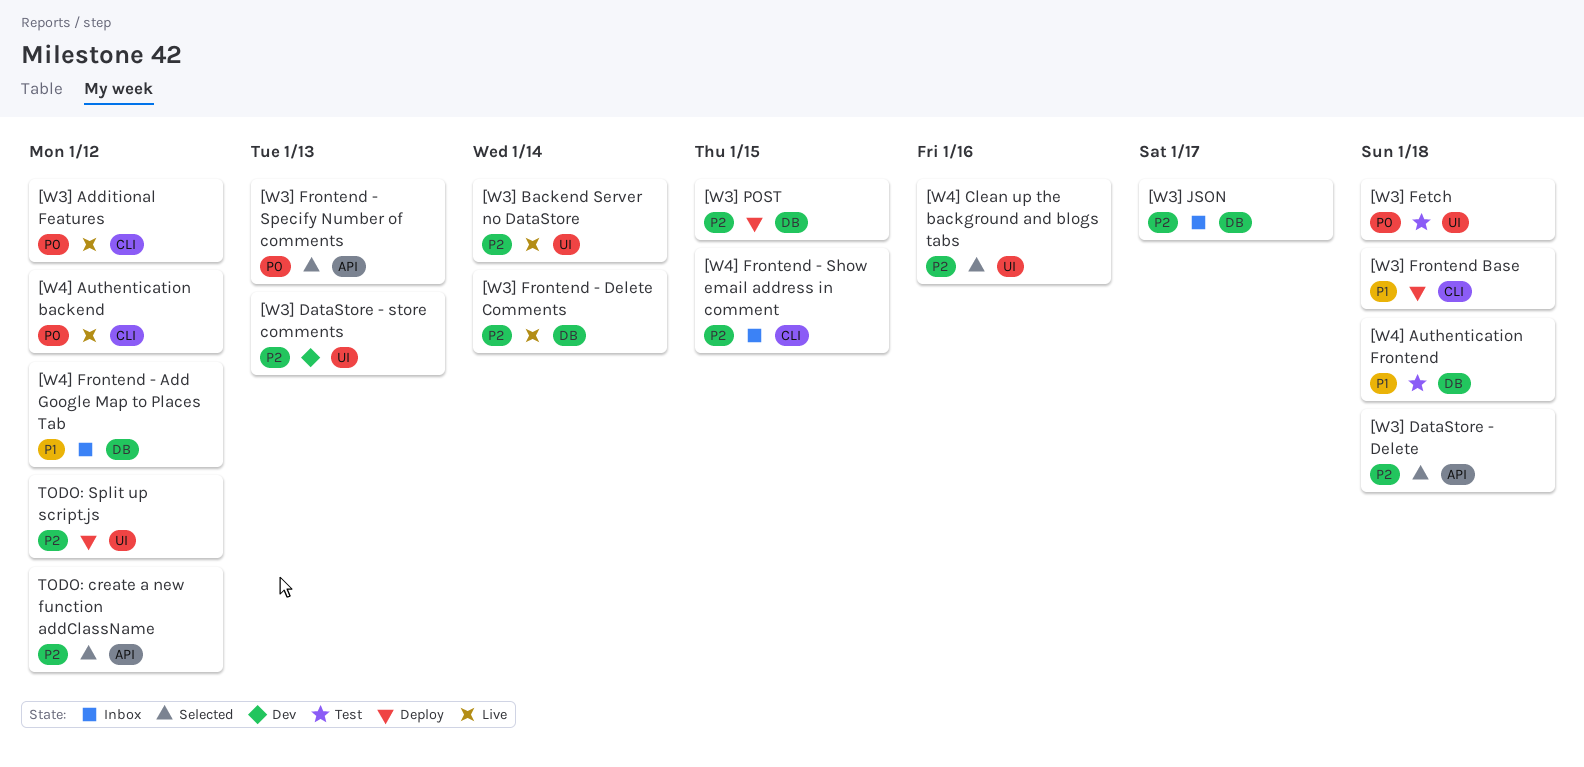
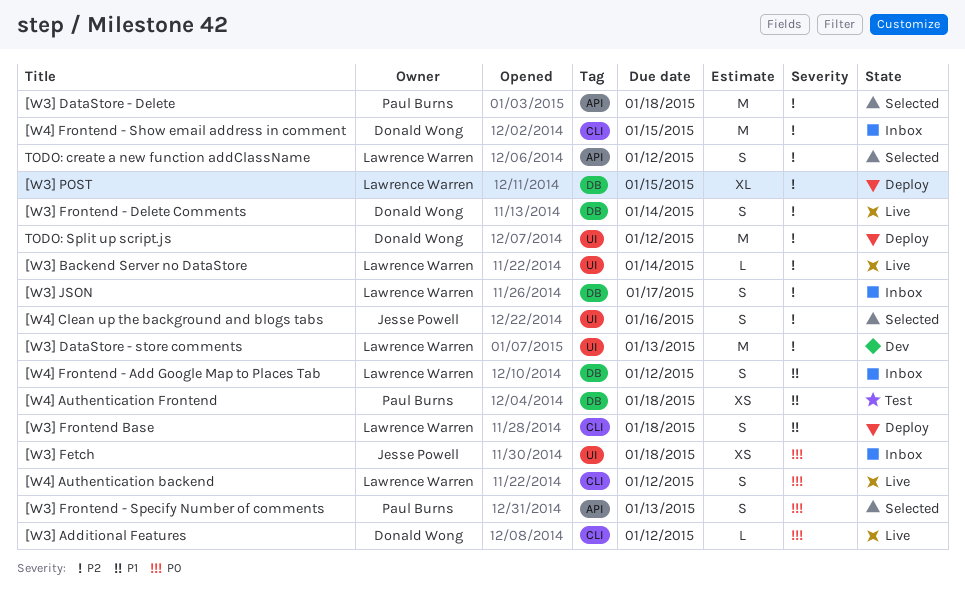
[W3] Fetch, status: Test -> Inbox

